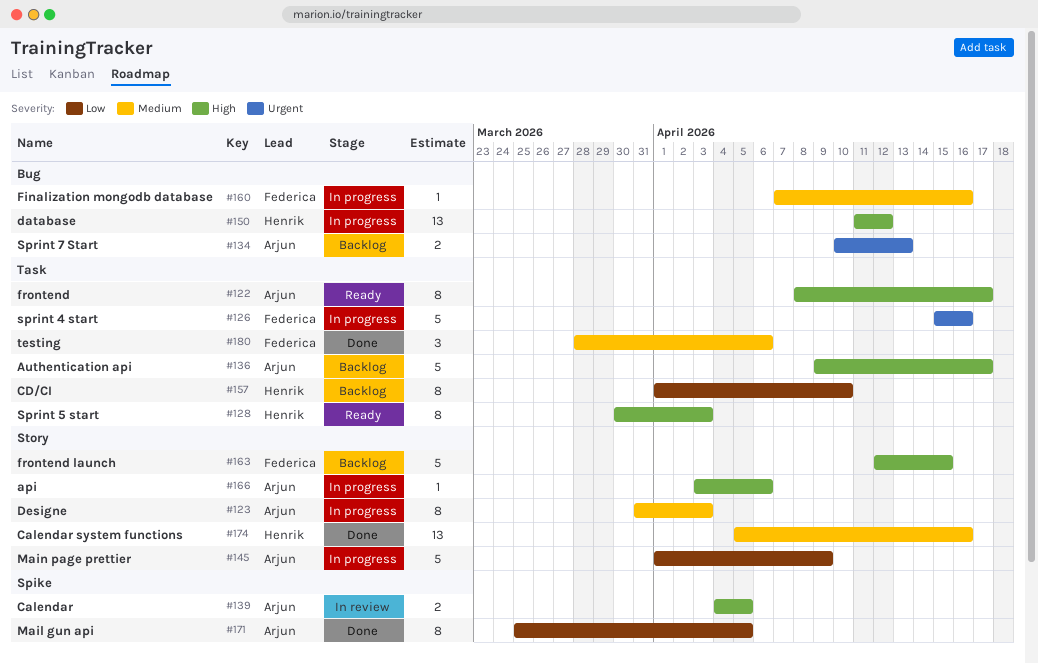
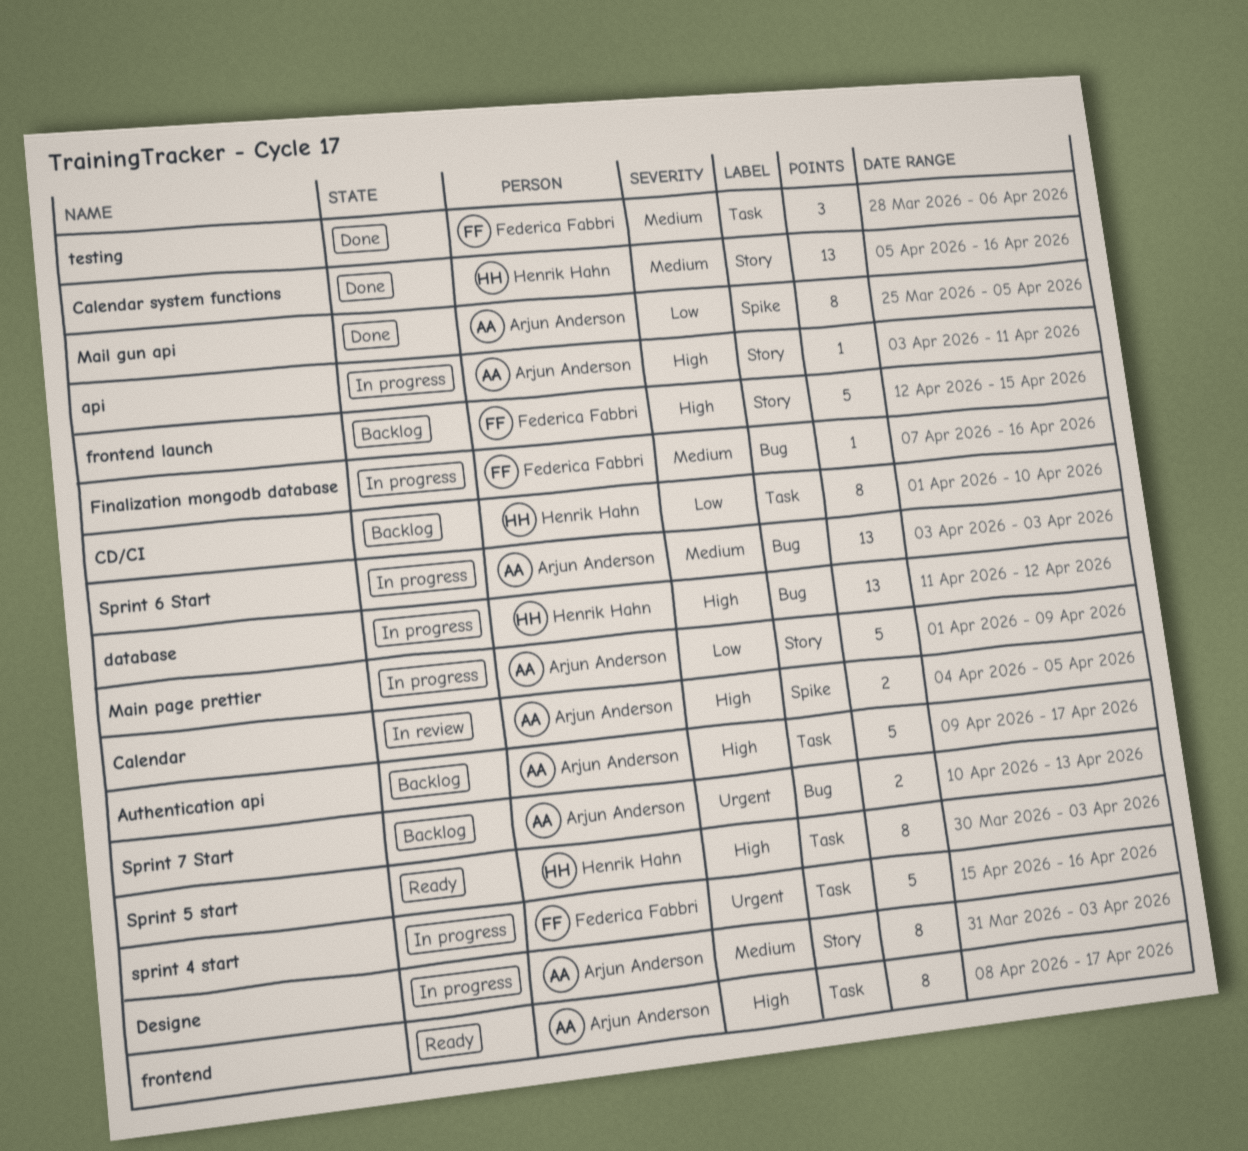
api, due: Apr 6 -> Apr 11
Sprint 6 Start: none -> present

